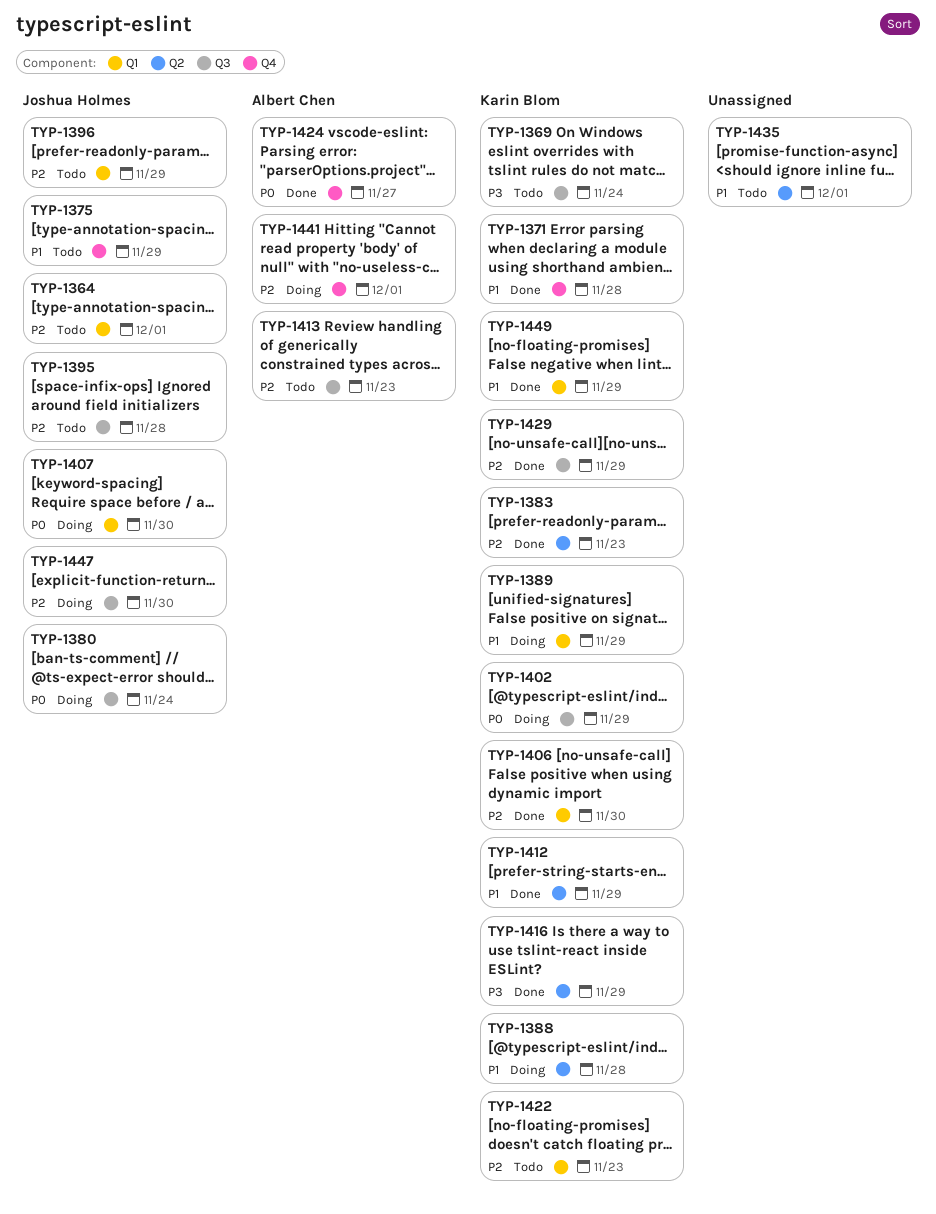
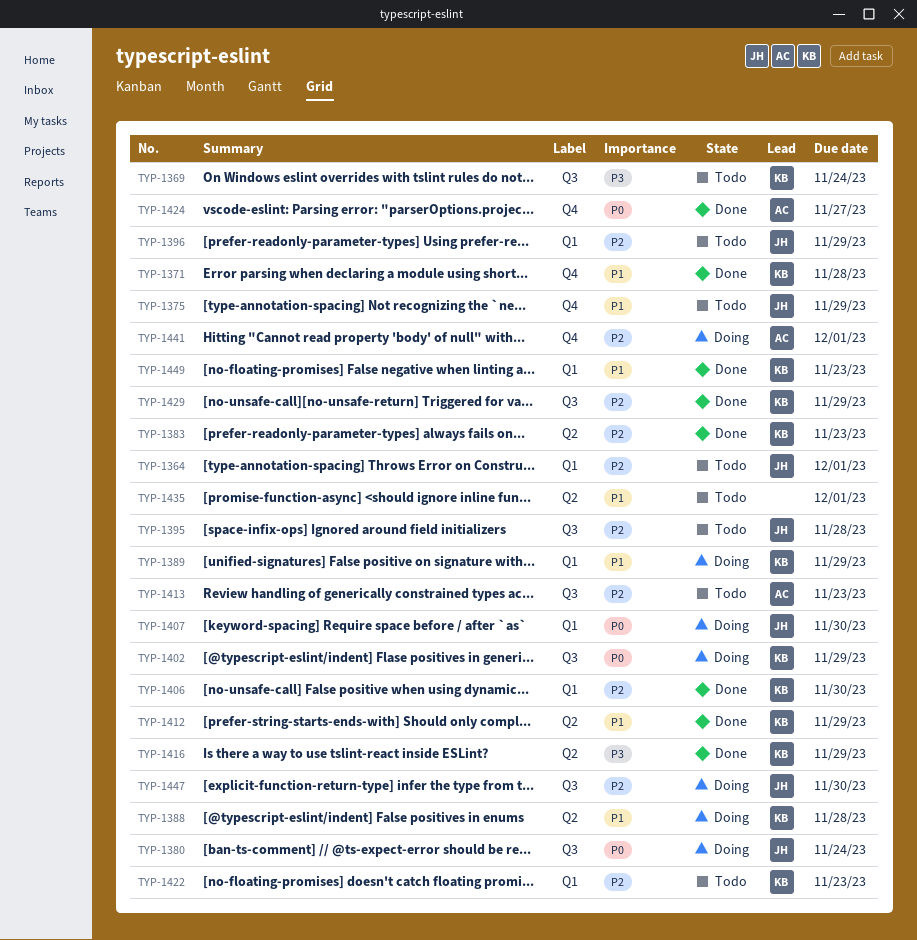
TYP-1449, due: Nov 29 -> Nov 23

